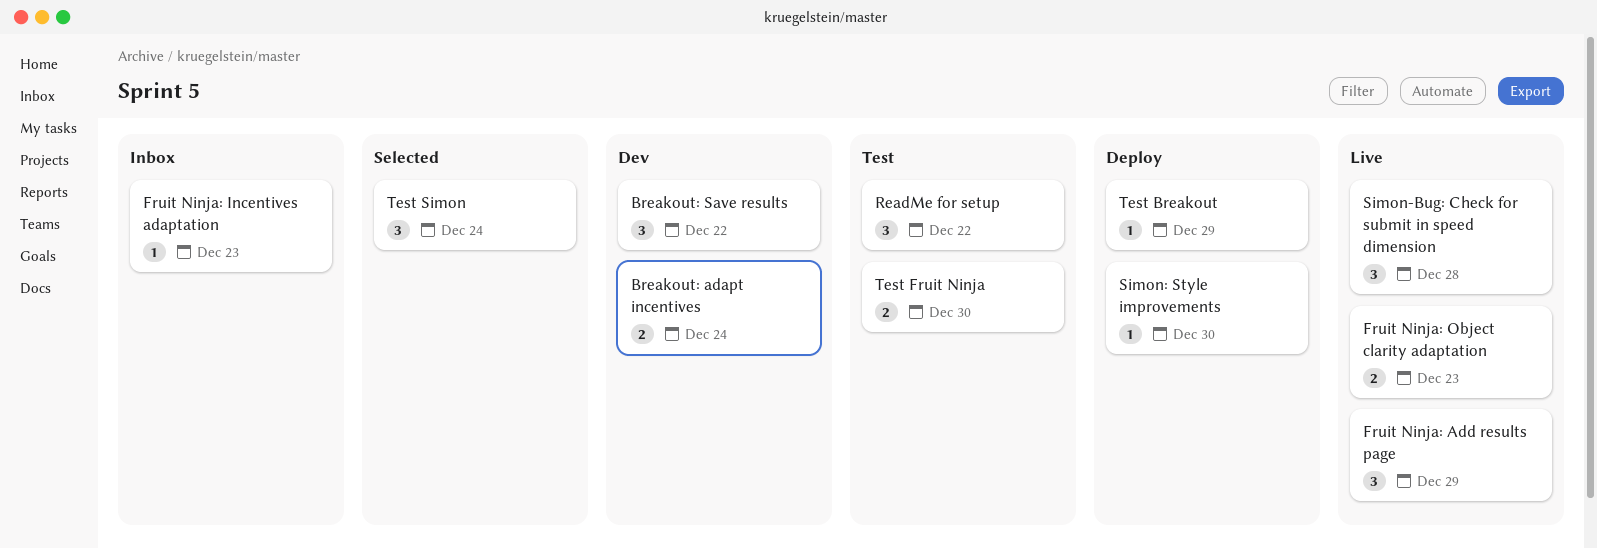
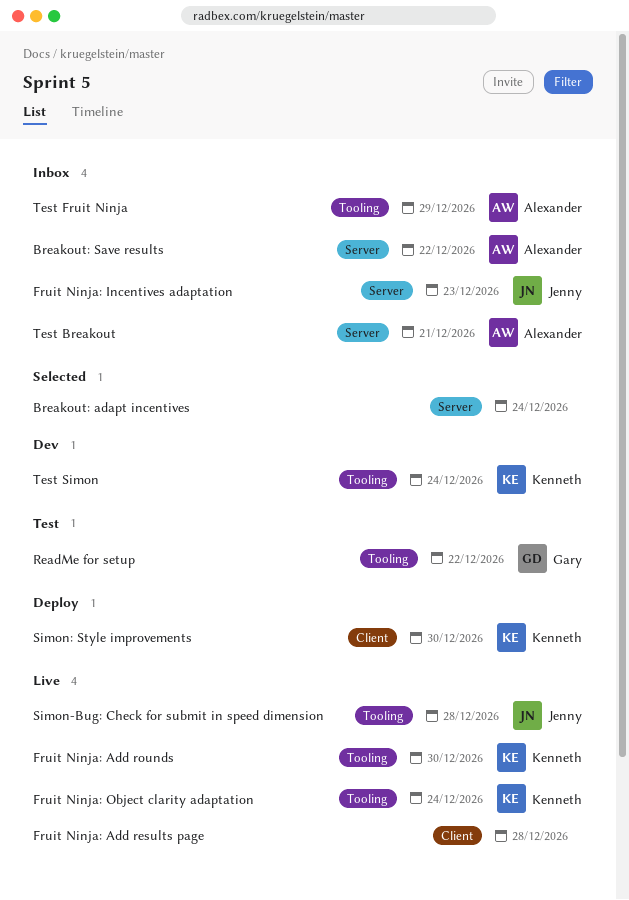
Breakout: adapt incentives, status: Dev -> Selected
Breakout: Save results, status: Dev -> Inbox
Fruit Ninja: Add results page, due: Dec 29 -> Dec 28
Fruit Ninja: Add rounds: none -> present
Fruit Ninja: Object clarity adaptation, due: Dec 23 -> Dec 24
Test Breakout, status: Deploy -> Inbox
Test Breakout, due: Dec 29 -> Dec 21
Test Fruit Ninja, status: Test -> Inbox
Test Fruit Ninja, due: Dec 30 -> Dec 29
Test Simon, status: Selected -> Dev

